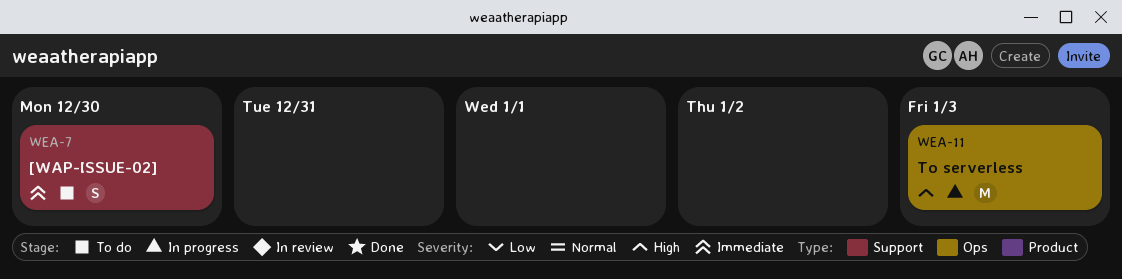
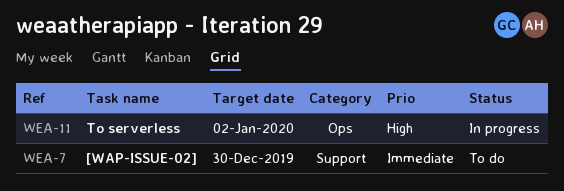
WEA-11, due: Jan 3 -> Jan 2

